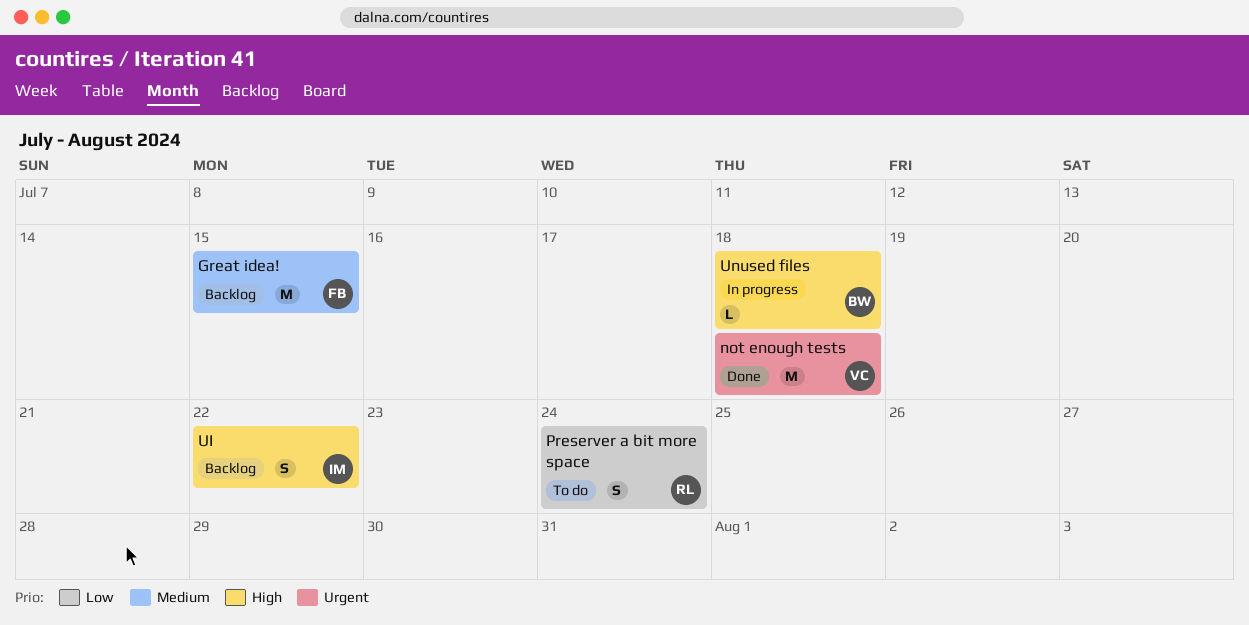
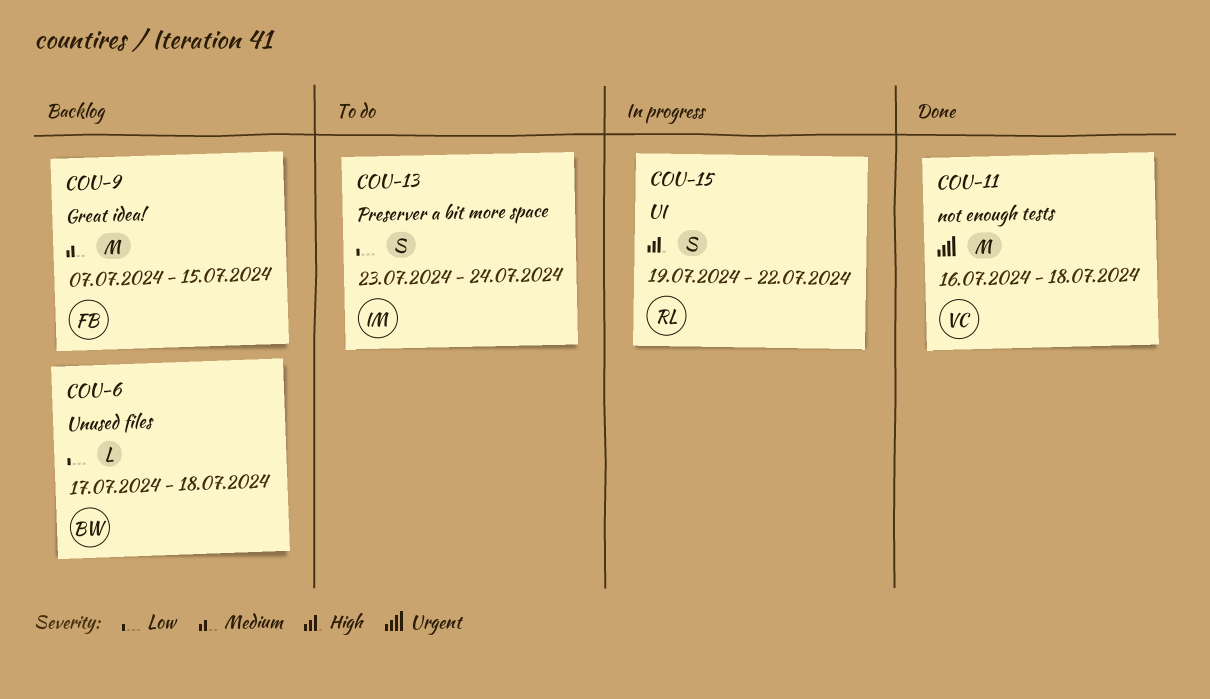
Preserver a bit more space, owner: RL -> IM
UI, status: Backlog -> In progress
UI, owner: IM -> RL
Unused files, status: In progress -> Backlog
Unused files, priority: High -> Low

